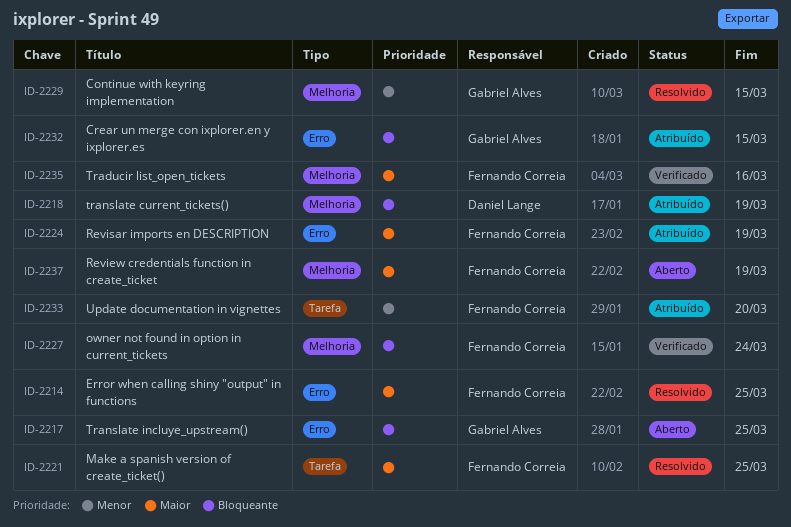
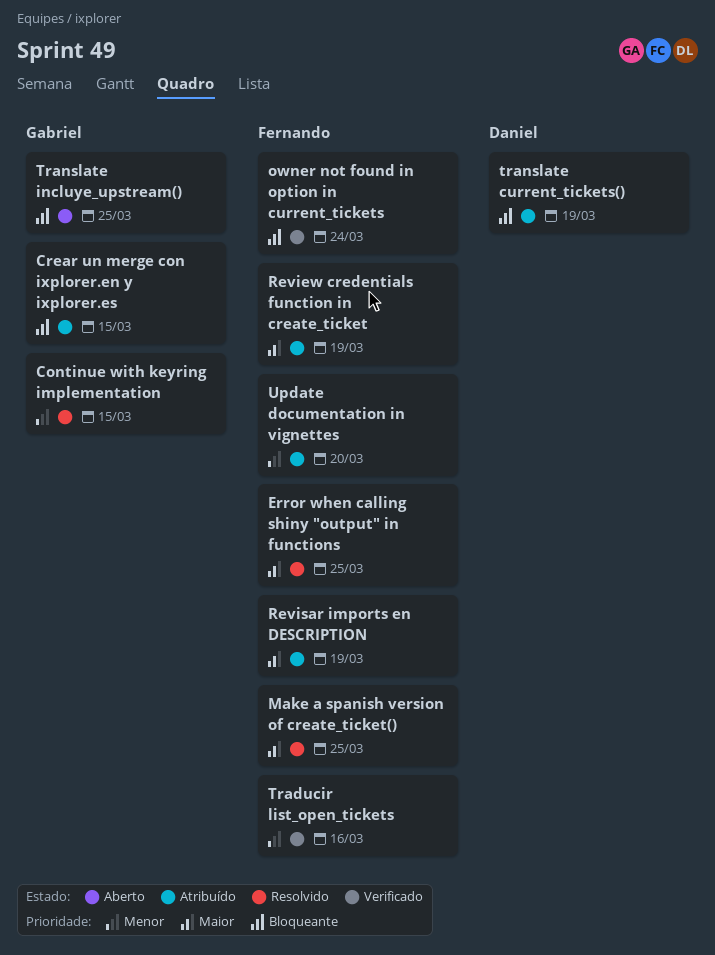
Review credentials function in create_ticket, status: Aberto -> Atribuído
Traducir list_open_tickets, priority: Maior -> Menor

